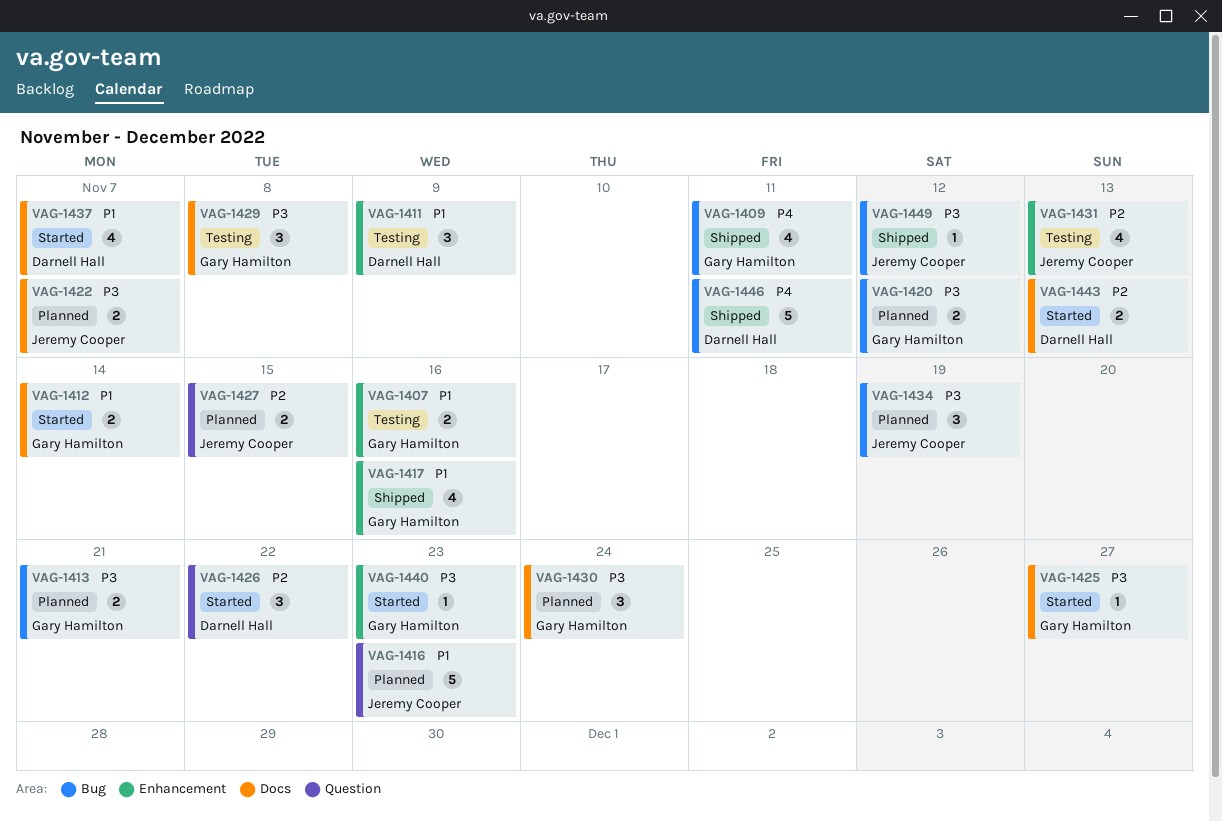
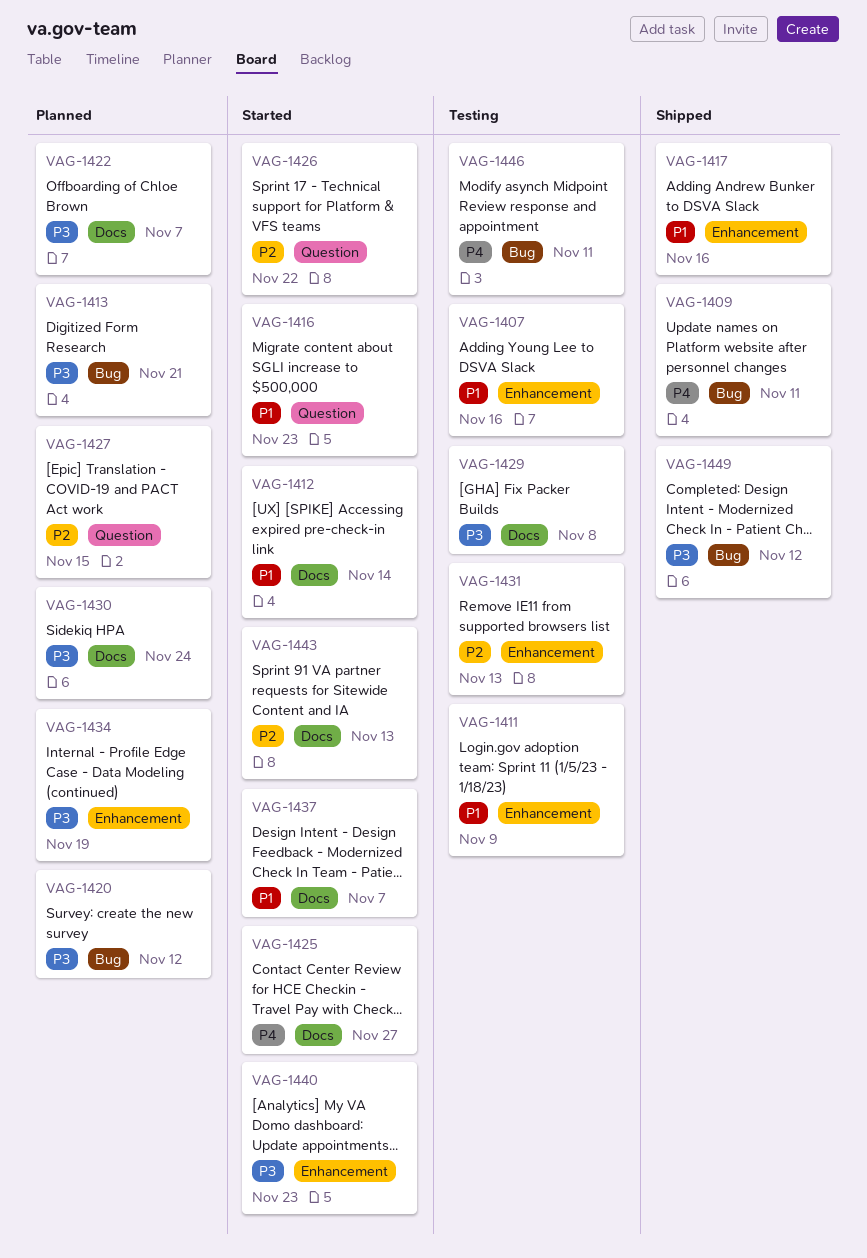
VAG-1416, status: Planned -> Started
VAG-1425, priority: P3 -> P4
VAG-1434, label: Bug -> Enhancement
VAG-1446, status: Shipped -> Testing

